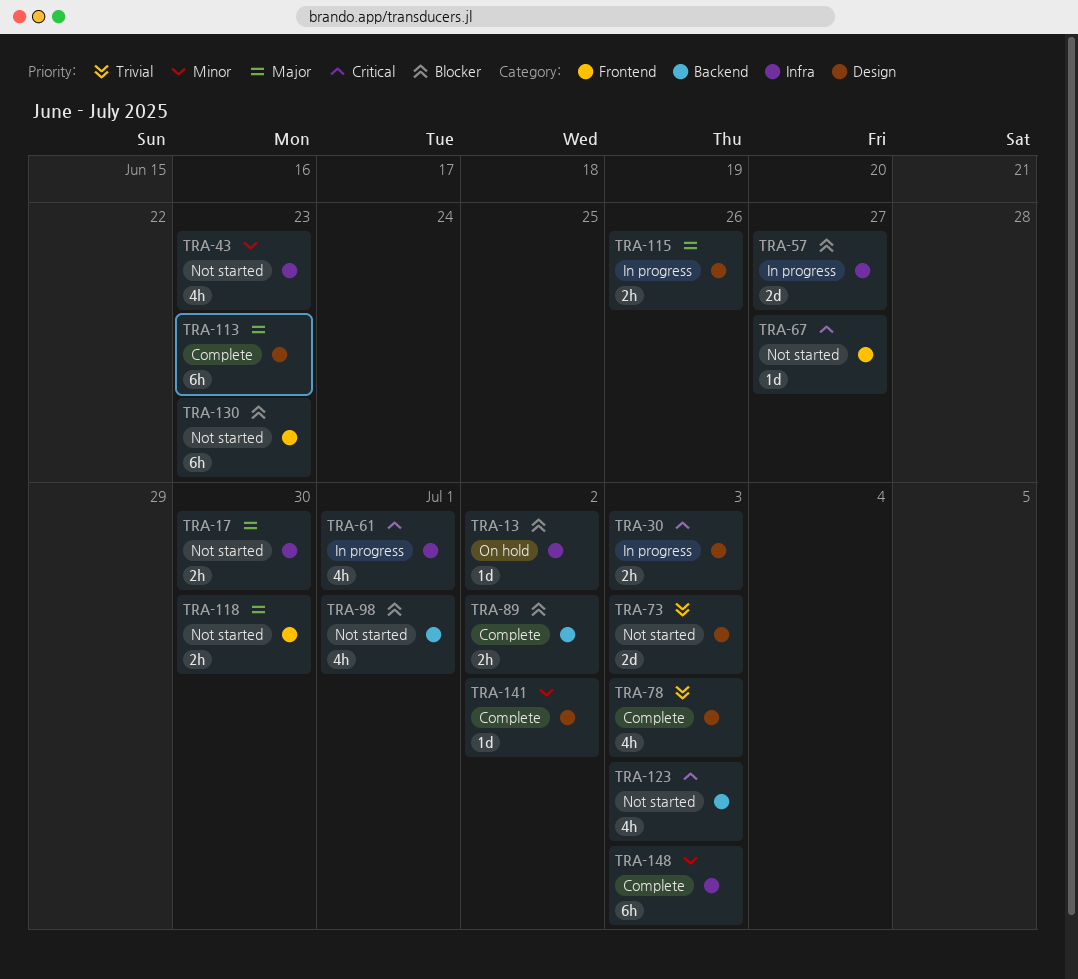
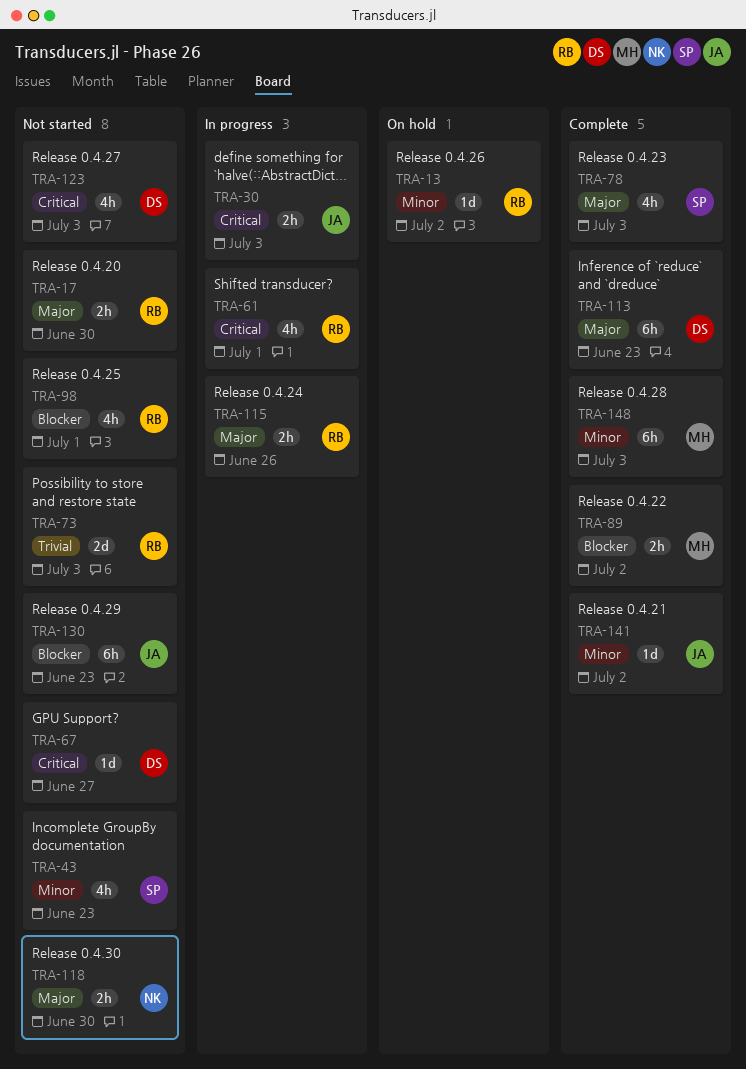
TRA-13, priority: Blocker -> Minor
TRA-57: present -> none
TRA-78, priority: Trivial -> Major

